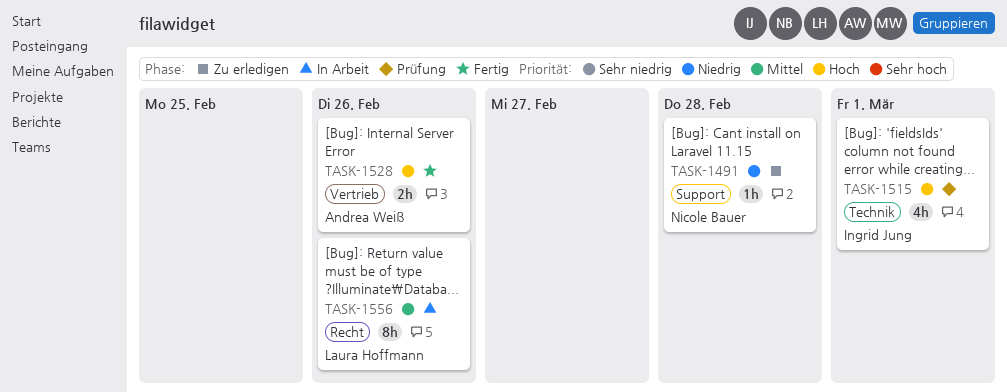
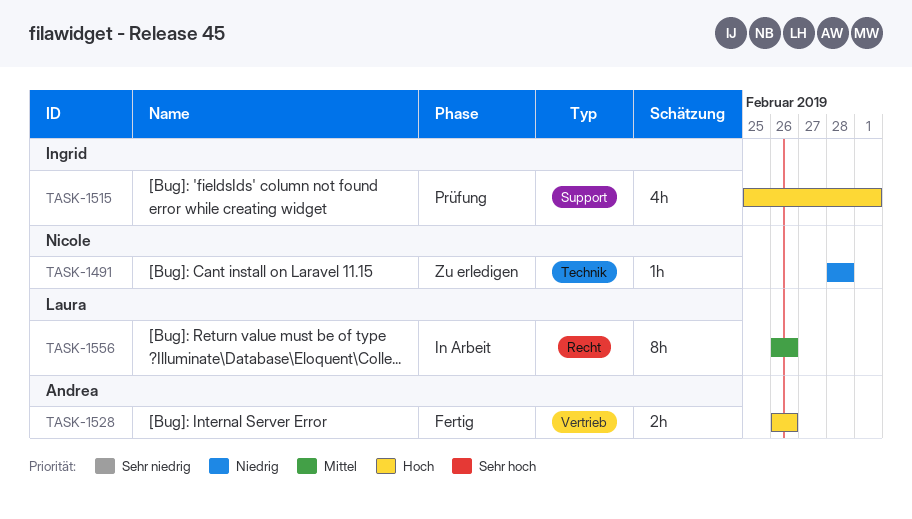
TASK-1491, label: Support -> Technik
TASK-1515, label: Technik -> Support

